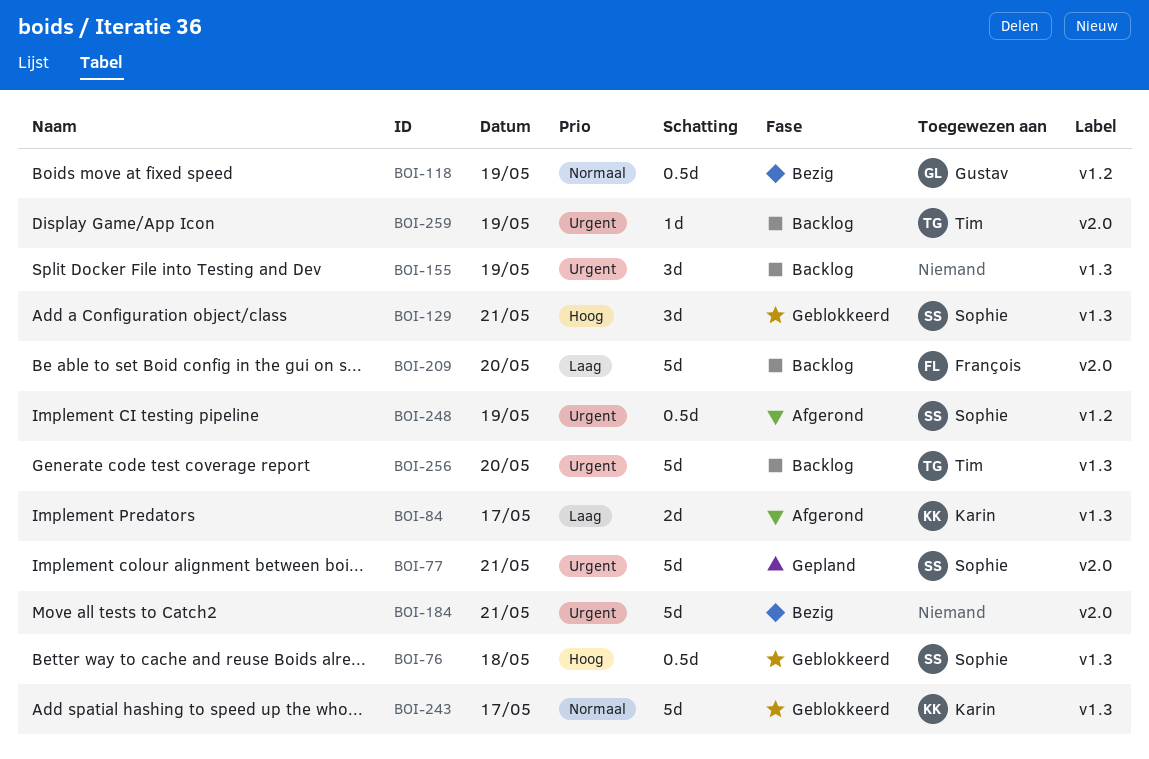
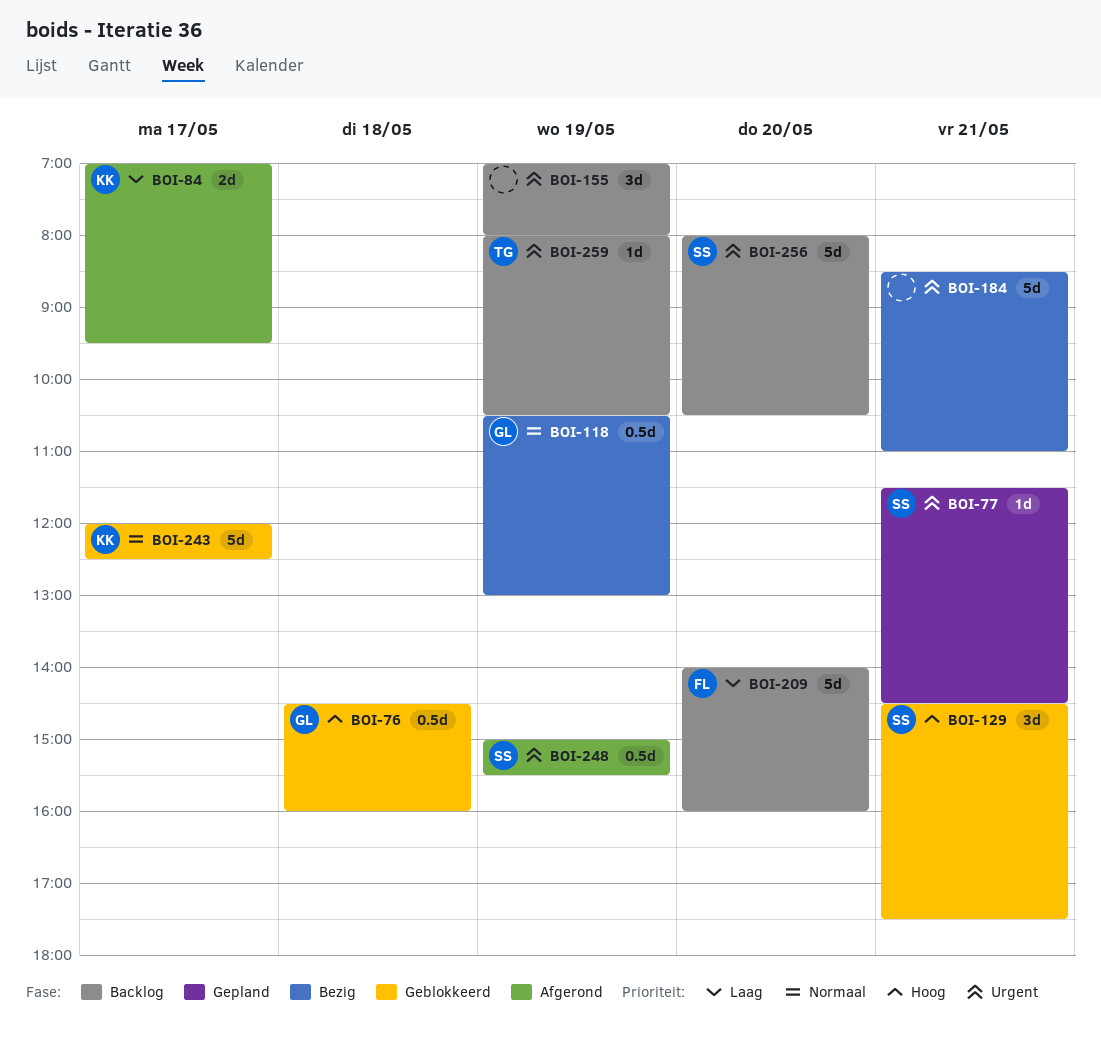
BOI-76, owner: Sophie -> Gustav
BOI-77, estimate: 5d -> 1d
BOI-256, owner: Tim -> Sophie

